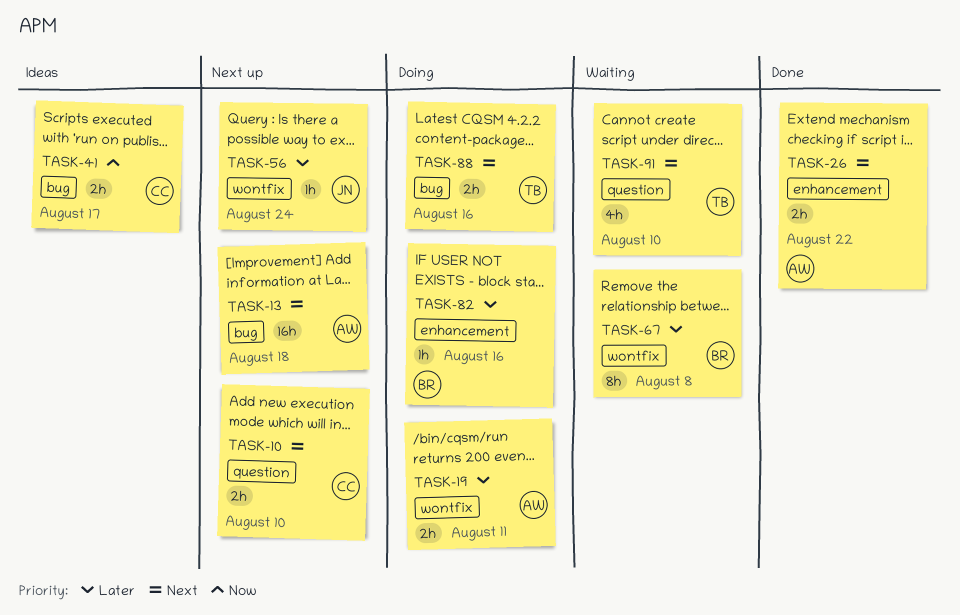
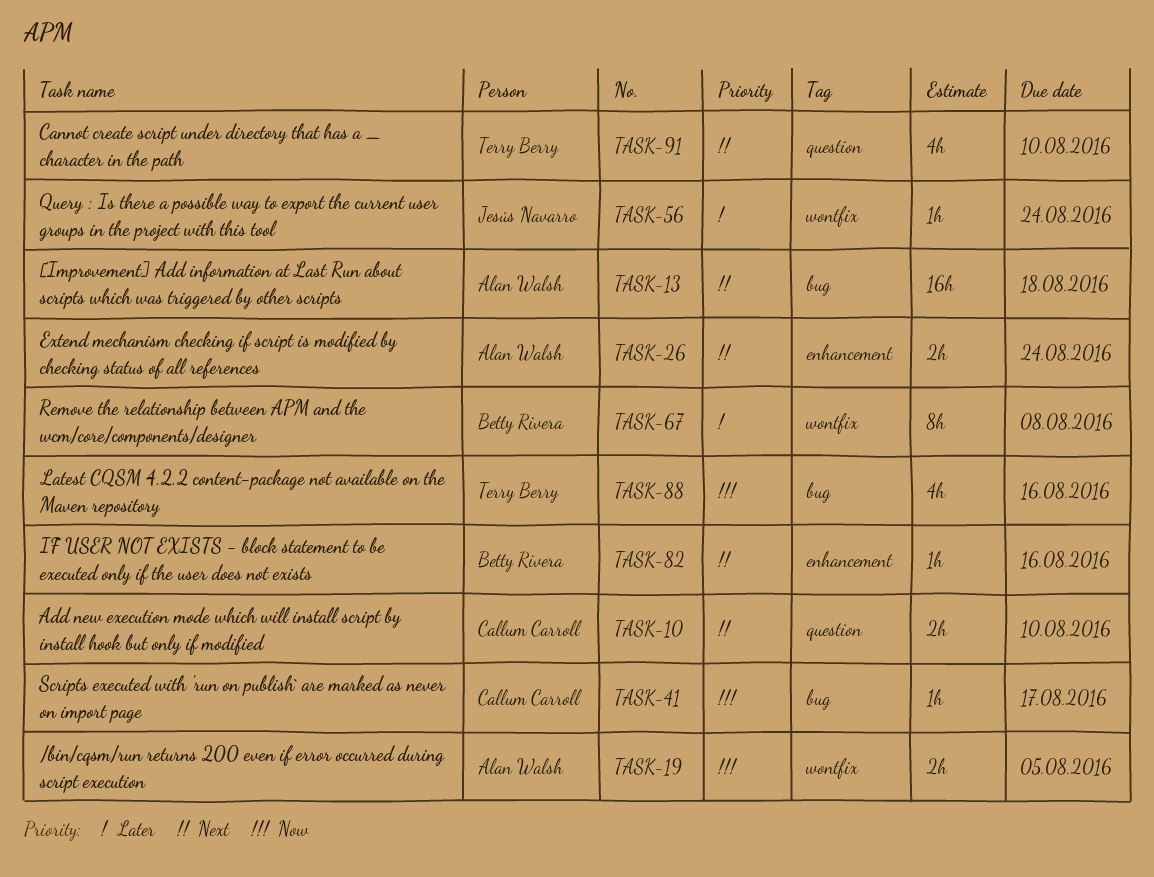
TASK-19, priority: Later -> Now
TASK-19, due: Aug 11 -> Aug 5
TASK-26, due: Aug 22 -> Aug 24
TASK-41, estimate: 2h -> 1h
TASK-82, priority: Later -> Next
TASK-88, priority: Next -> Now
TASK-88, estimate: 2h -> 4h

